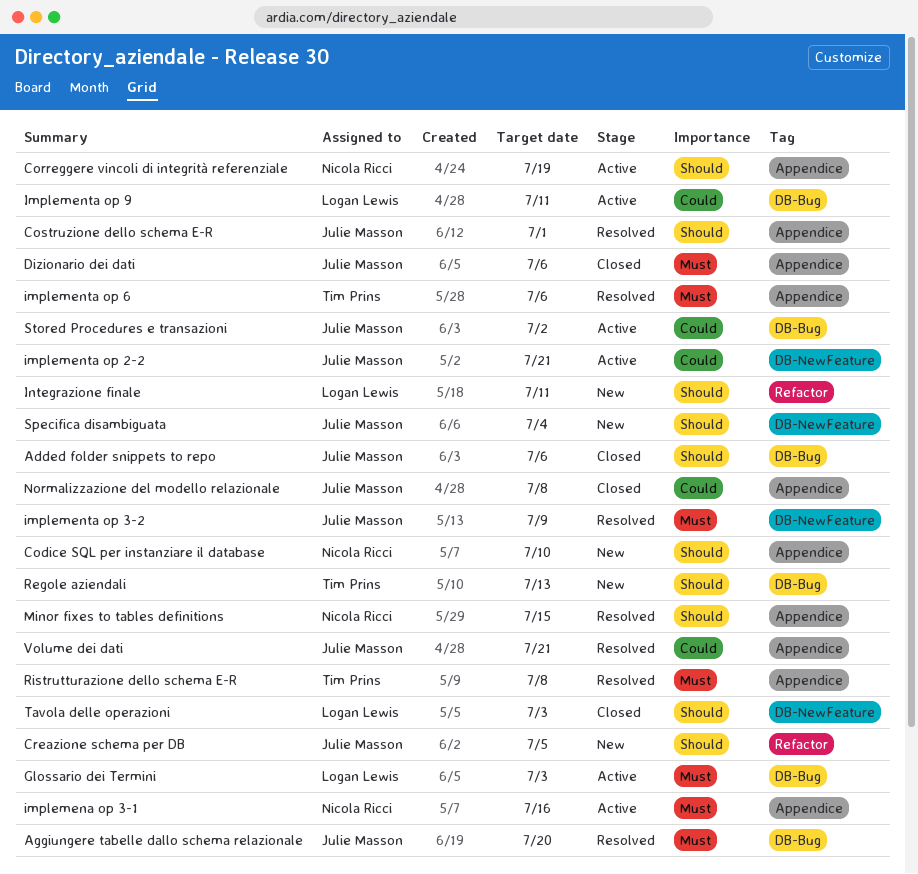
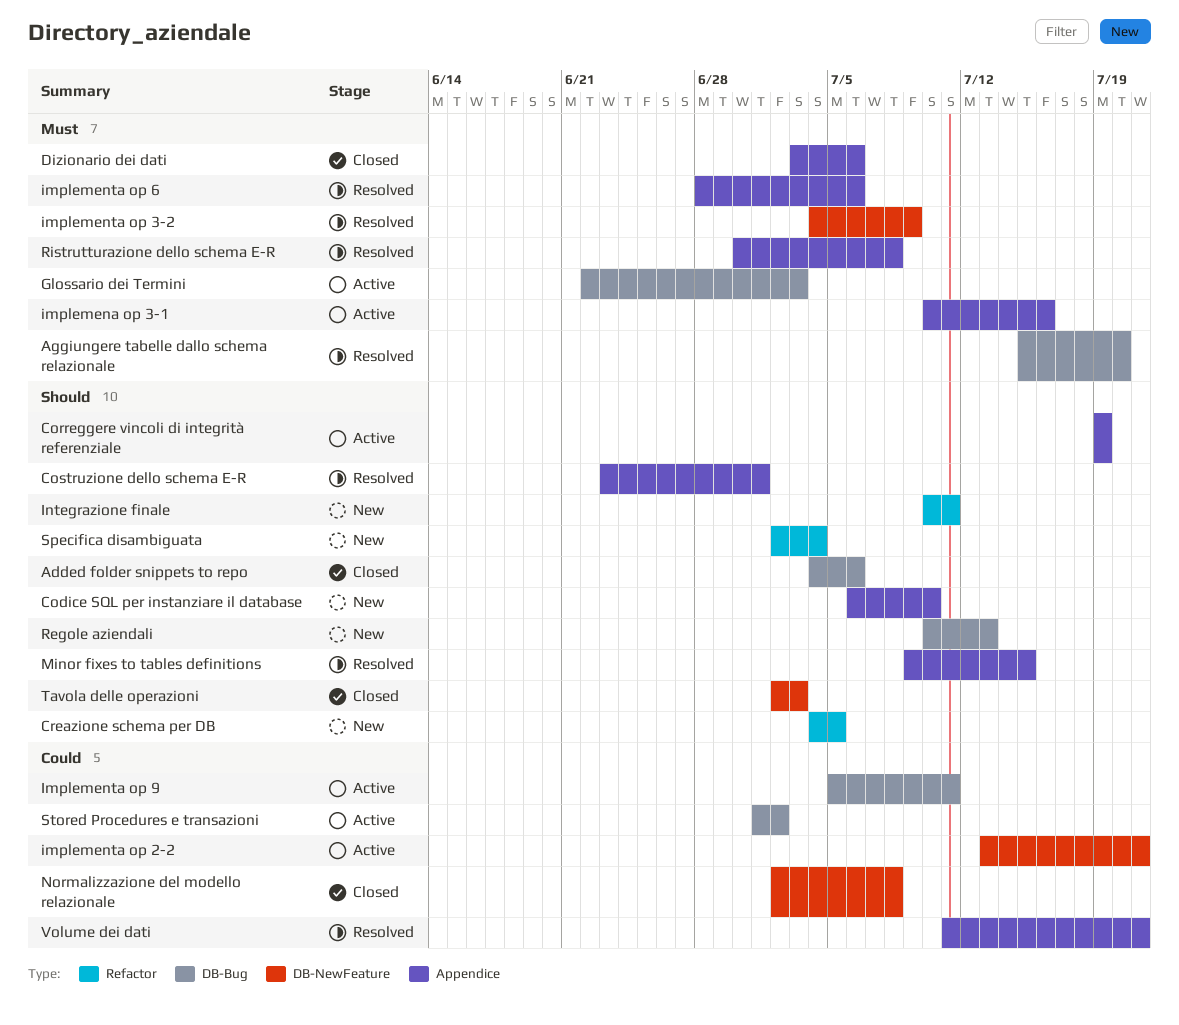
Normalizzazione del modello relazionale, label: Appendice -> DB-NewFeature
Specifica disambiguata, label: DB-NewFeature -> Refactor

